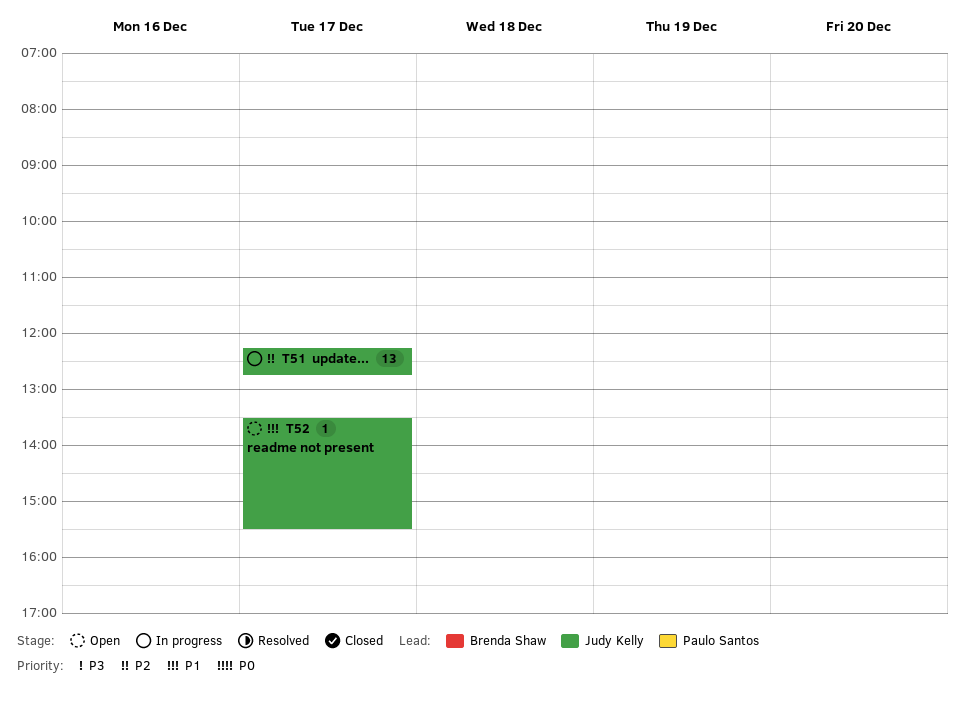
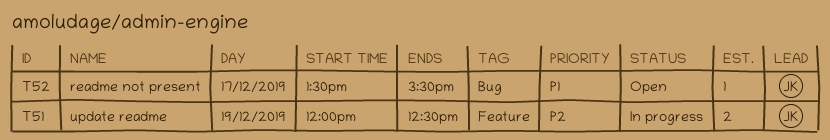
T51, estimate: 13 -> 2
T51, day: Dec 17 -> Dec 19
T51, begins: 12:15 -> 12:00
T51, ends: 12:45 -> 12:30

